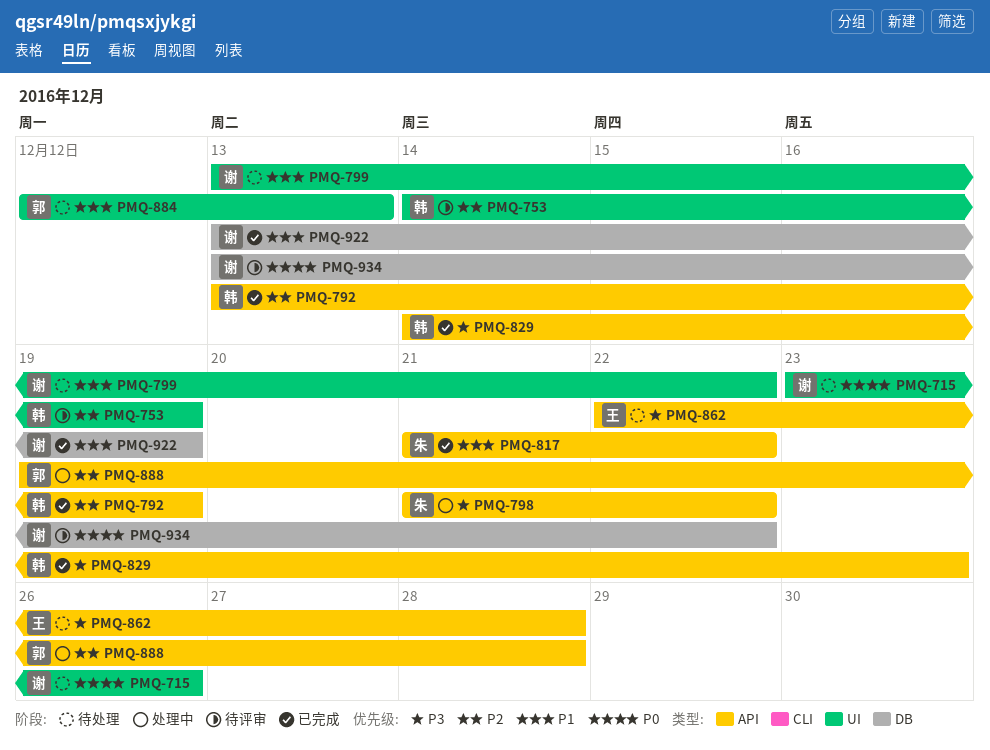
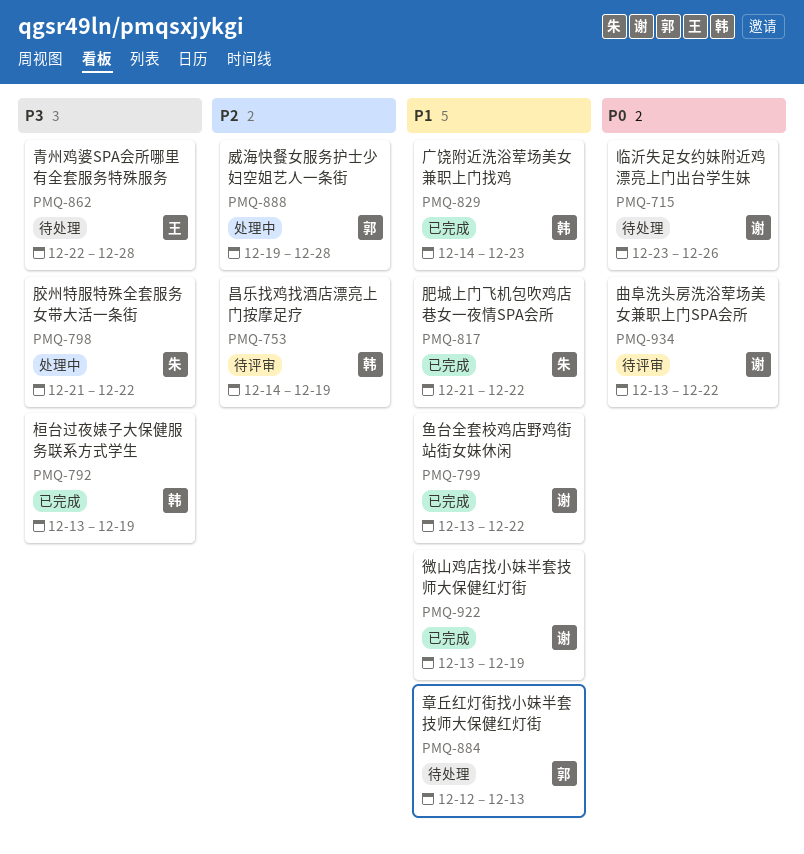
PMQ-792, priority: P2 -> P3
PMQ-799, status: 待处理 -> 已完成
PMQ-829, priority: P3 -> P1

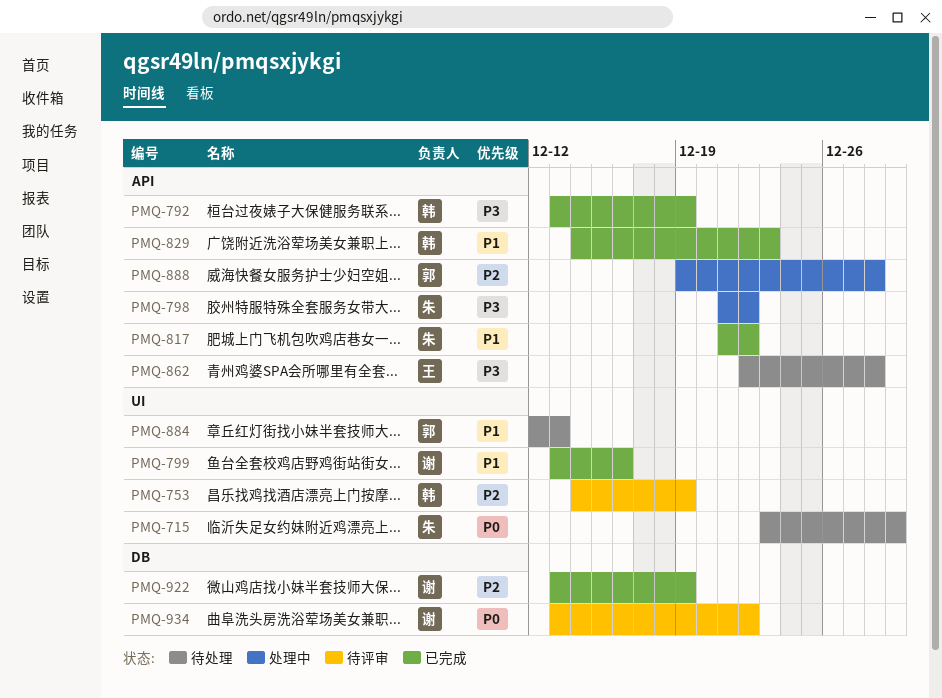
PMQ-715, owner: 谢 -> 朱
PMQ-715, due: Dec 26 -> Dec 29
PMQ-799, due: Dec 22 -> Dec 16
PMQ-922, priority: P1 -> P2

